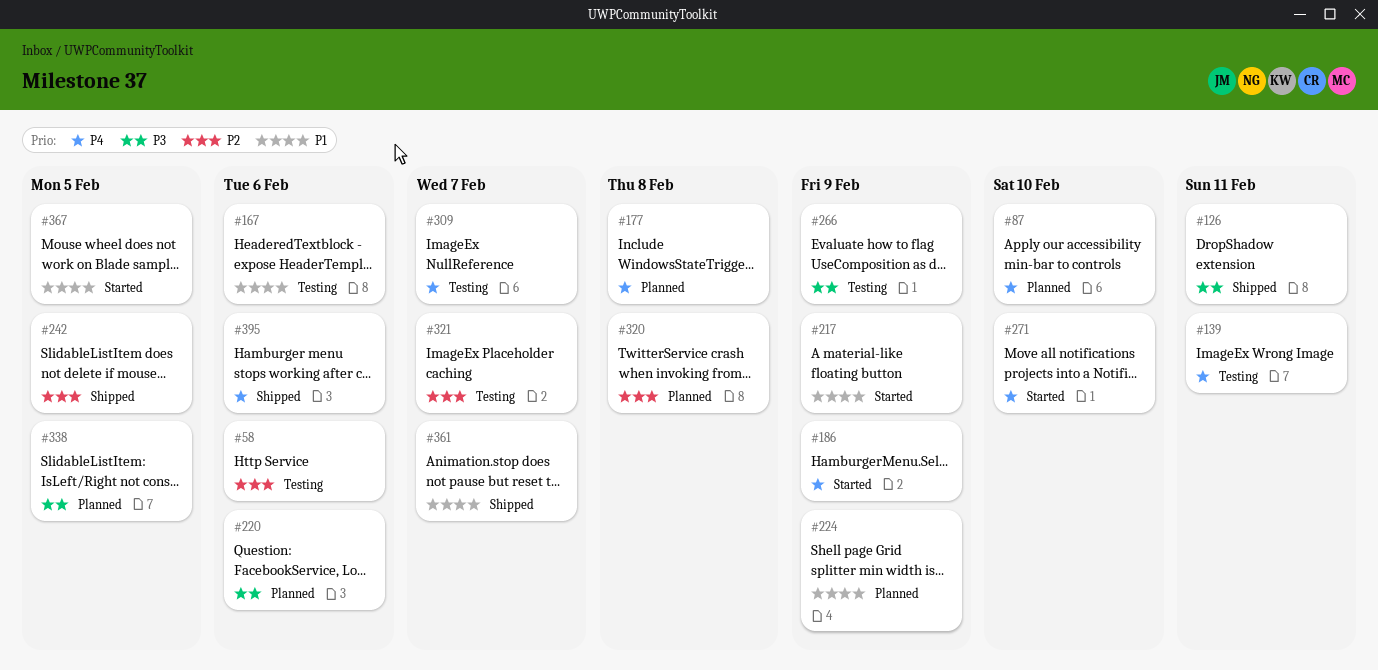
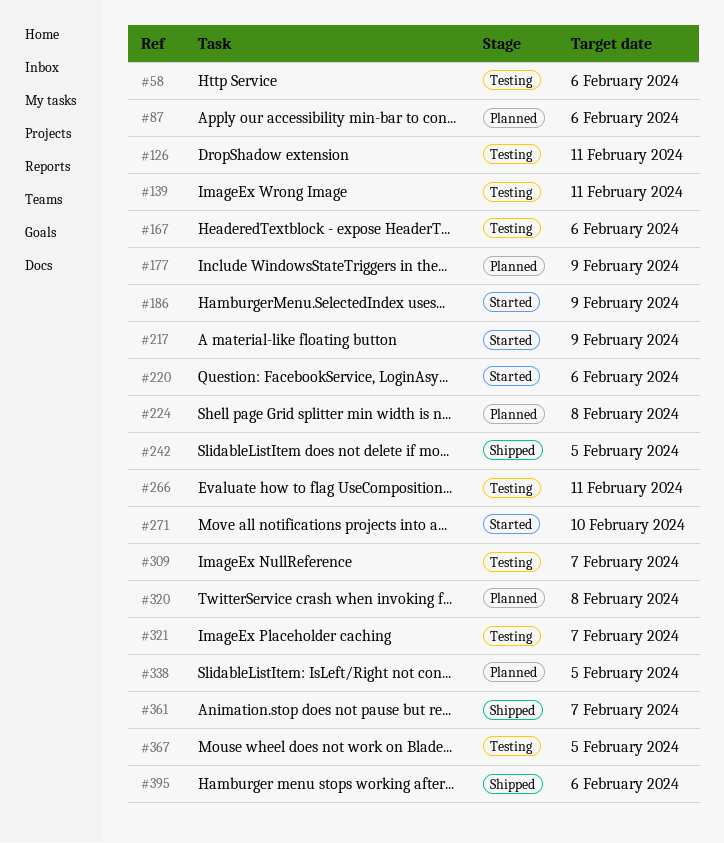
#87, due: Feb 10 -> Feb 6
#126, status: Shipped -> Testing
#177, due: Feb 8 -> Feb 9
#220, status: Planned -> Started
#224, due: Feb 9 -> Feb 8
#266, due: Feb 9 -> Feb 11
#367, status: Started -> Testing

